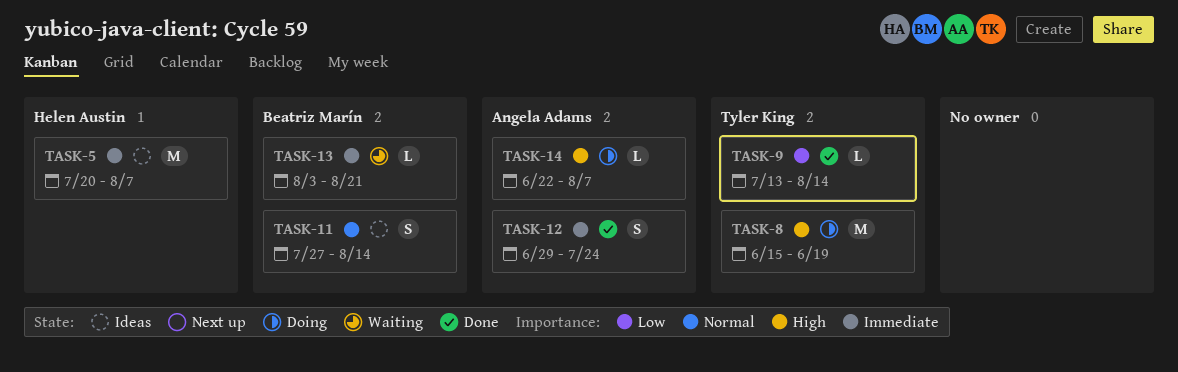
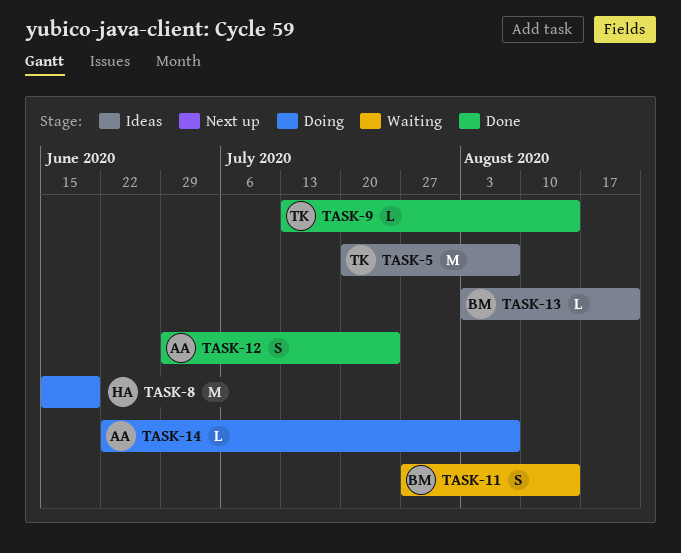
TASK-5, owner: Helen Austin -> Tyler King
TASK-8, owner: Tyler King -> Helen Austin
TASK-11, status: Ideas -> Waiting
TASK-13, status: Waiting -> Ideas

